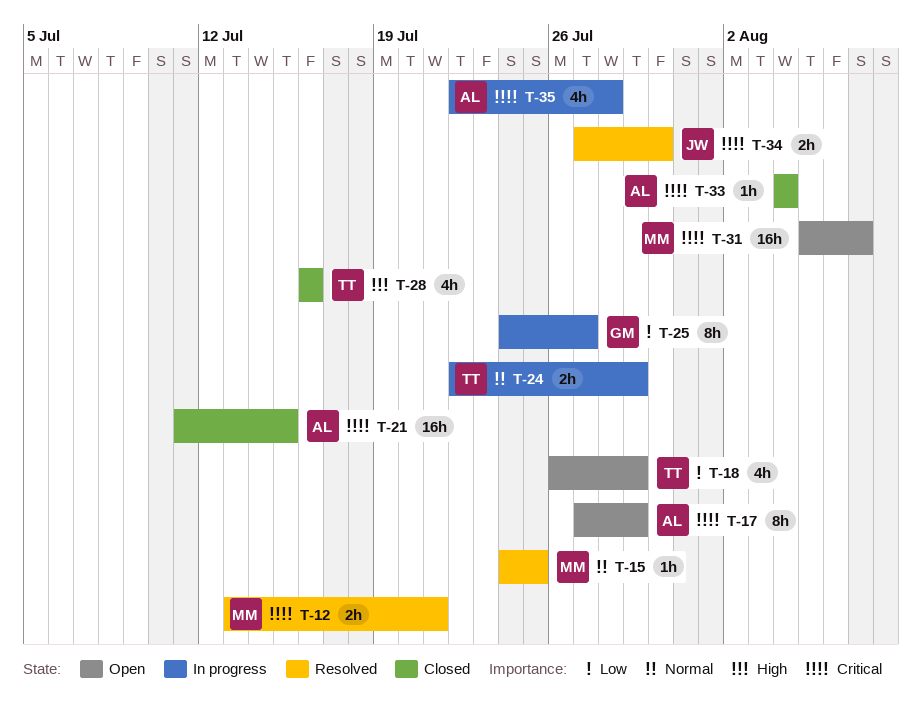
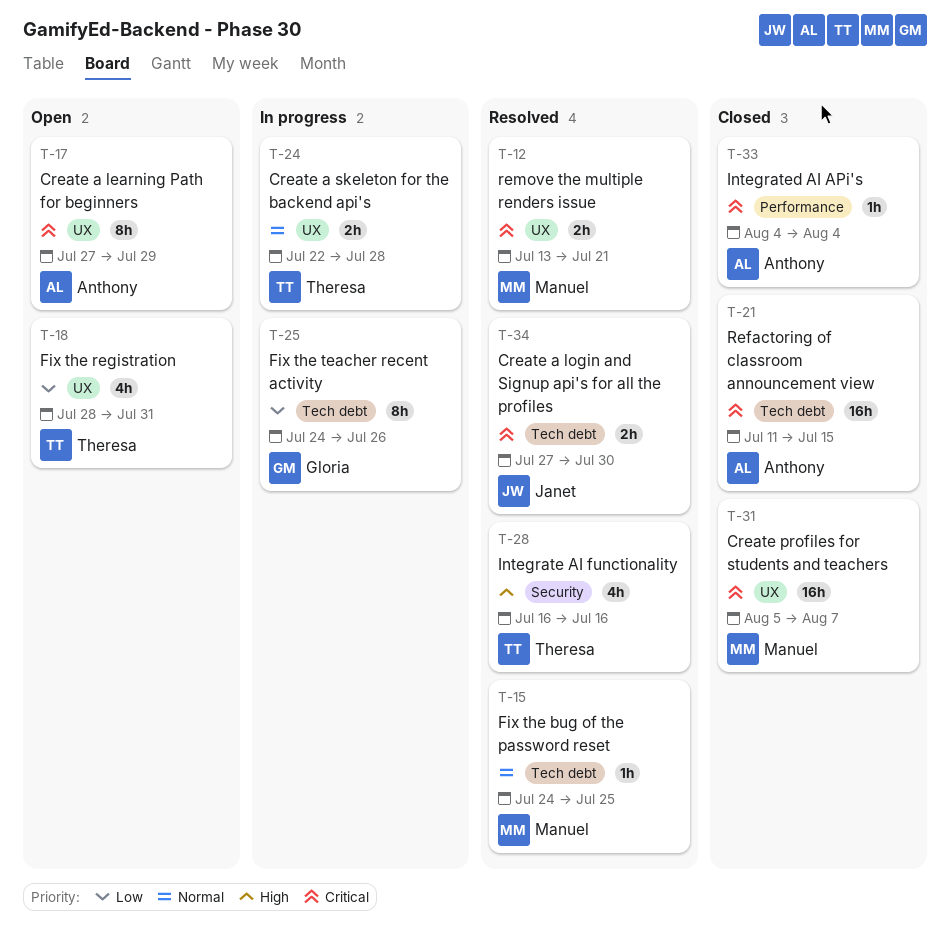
T-18, start: Jul 26 -> Jul 28
T-18, due: Jul 29 -> Jul 31
T-24, due: Jul 29 -> Jul 28
T-25, due: Jul 27 -> Jul 26
T-28, status: Closed -> Resolved
T-31, status: Open -> Closed
T-35: present -> none

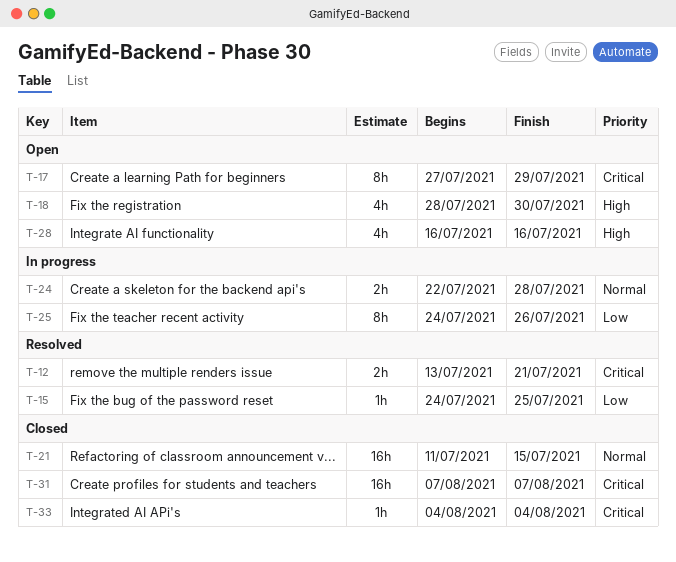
T-15, priority: Normal -> Low
T-18, priority: Low -> High
T-18, due: Jul 31 -> Jul 30
T-21, priority: Critical -> Normal
T-28, status: Resolved -> Open
T-31, start: Aug 5 -> Aug 7
T-34: present -> none

